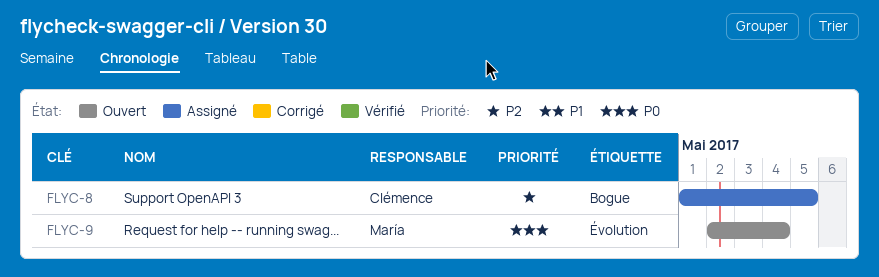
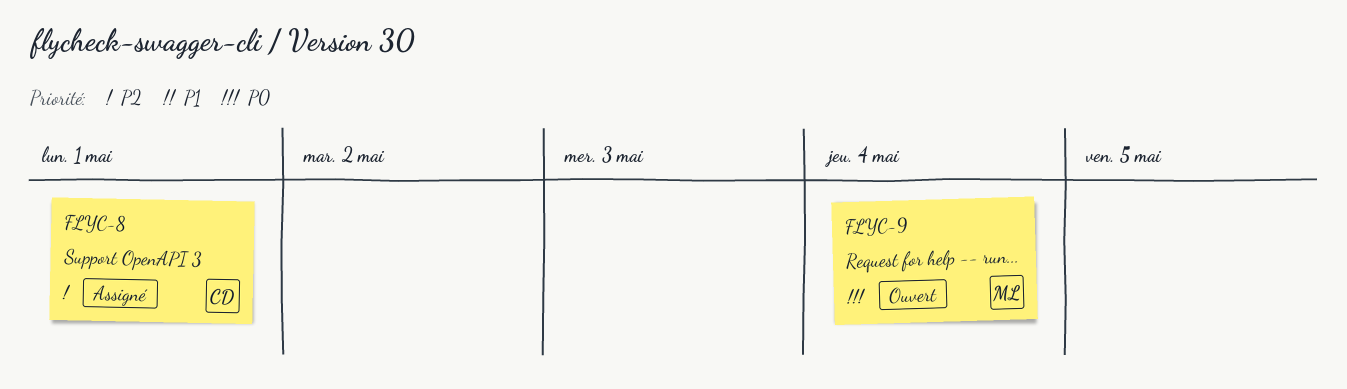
FLYC-8, due: May 5 -> May 1

